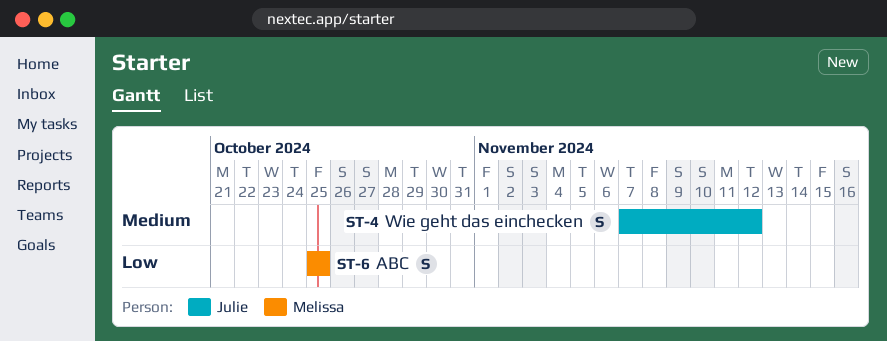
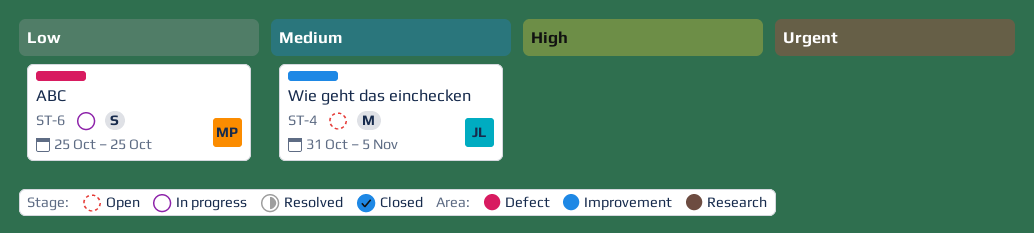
ST-4, estimate: S -> M
ST-4, start: Nov 7 -> Oct 31
ST-4, due: Nov 12 -> Nov 5

